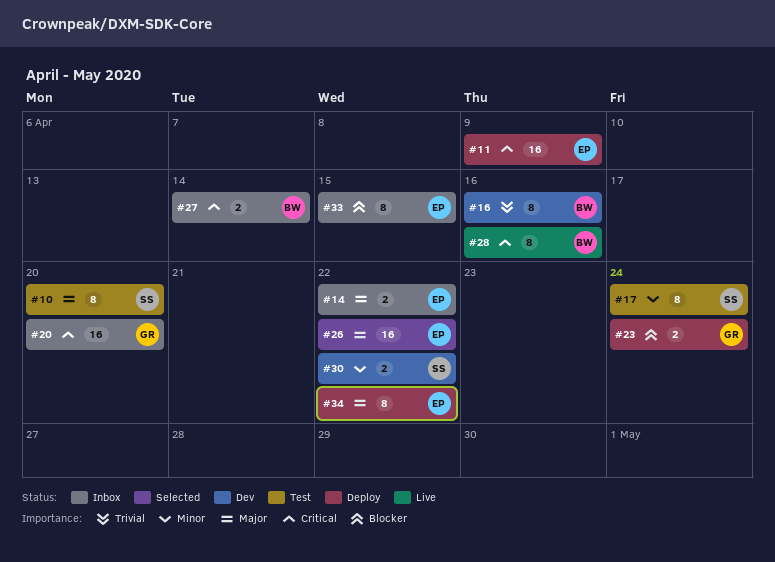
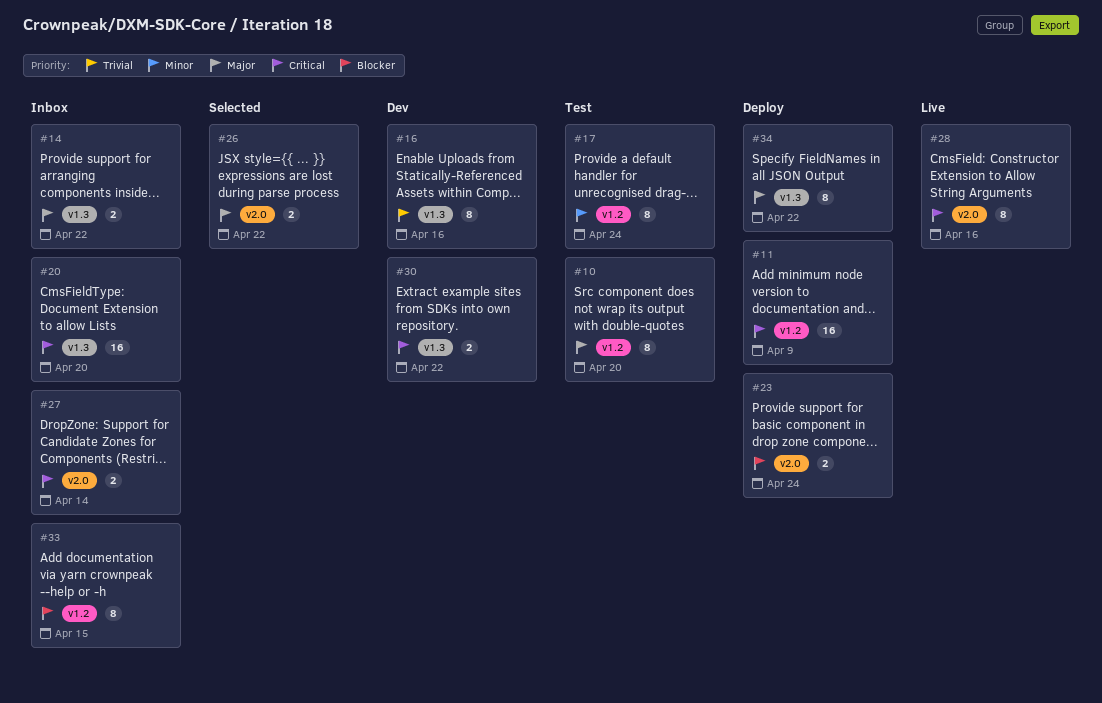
#26, estimate: 16 -> 2
#30, priority: Minor -> Critical

